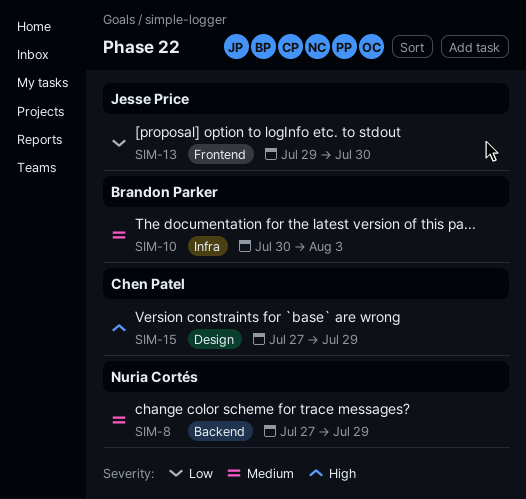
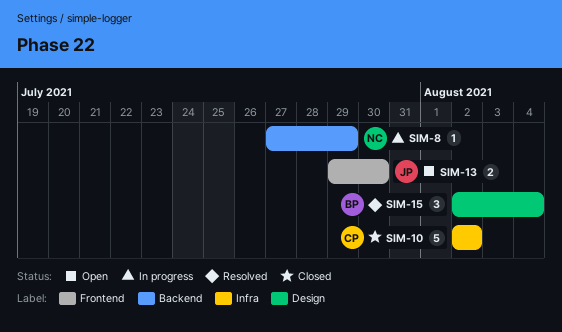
SIM-10, owner: Brandon Parker -> Chen Patel
SIM-10, start: Jul 30 -> Aug 2
SIM-10, due: Aug 3 -> Aug 2
SIM-15, owner: Chen Patel -> Brandon Parker
SIM-15, start: Jul 27 -> Aug 2
SIM-15, due: Jul 29 -> Aug 4

